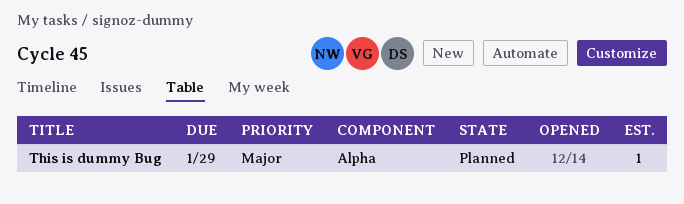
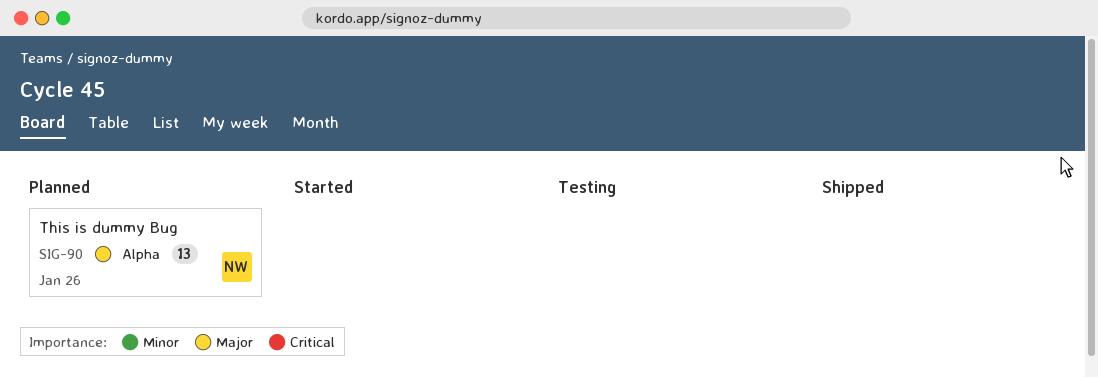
This is dummy Bug, estimate: 1 -> 13
This is dummy Bug, due: Jan 29 -> Jan 26

